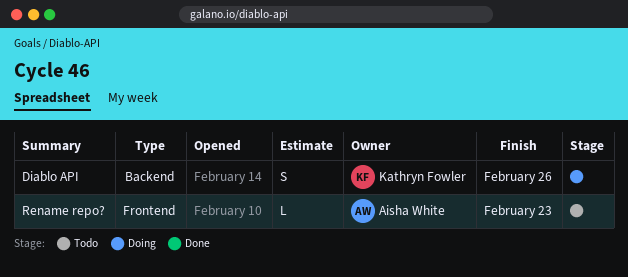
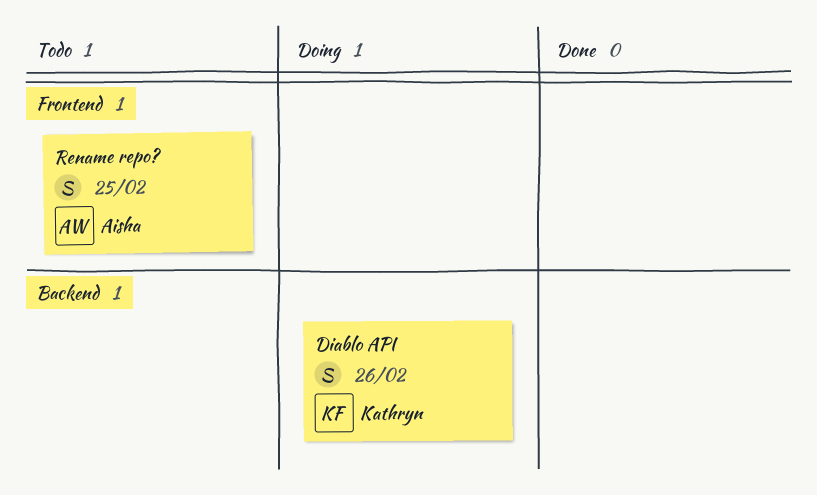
Rename repo?, estimate: L -> S
Rename repo?, due: Feb 23 -> Feb 25

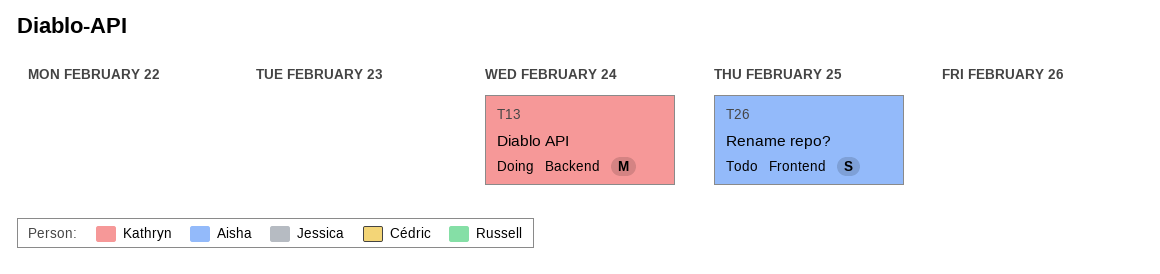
Diablo API, estimate: S -> M
Diablo API, due: Feb 26 -> Feb 24

